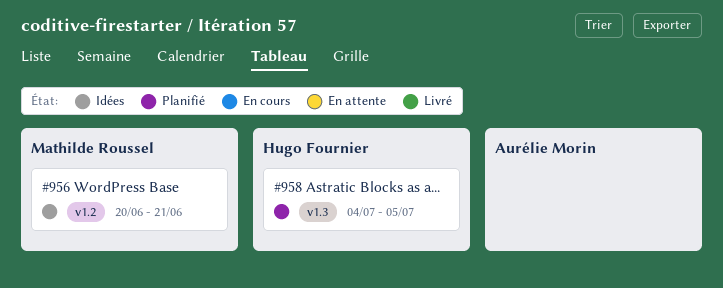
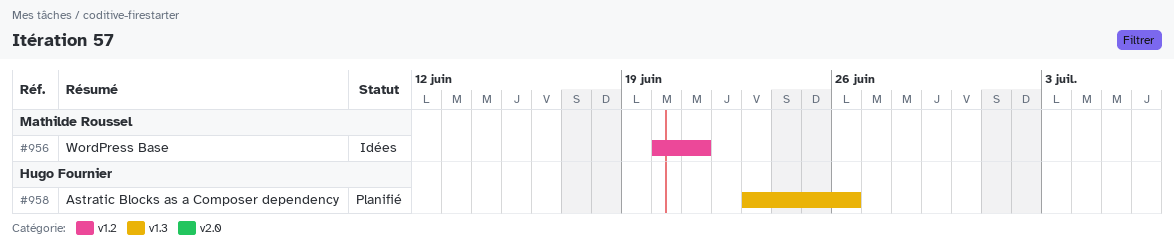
#958, start: Jul 4 -> Jun 23
#958, due: Jul 5 -> Jun 26

